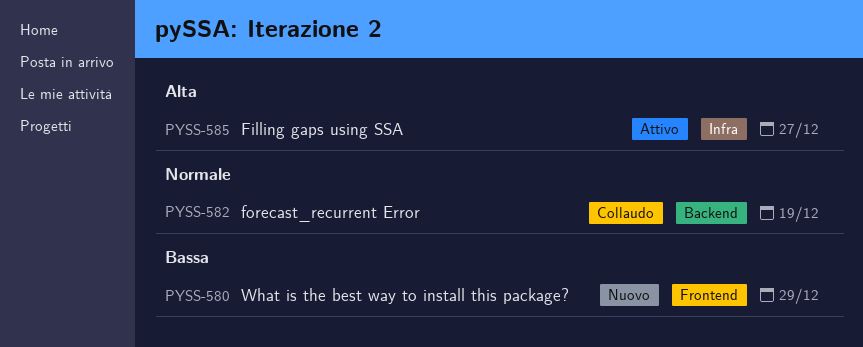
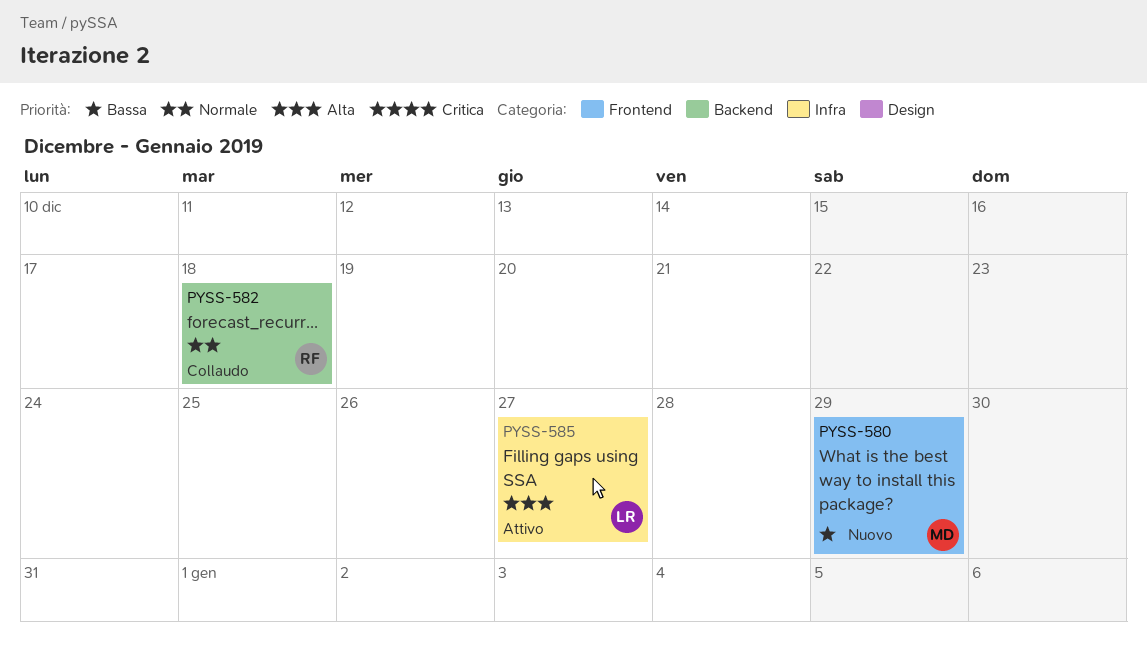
PYSS-582, due: Dec 19 -> Dec 18

